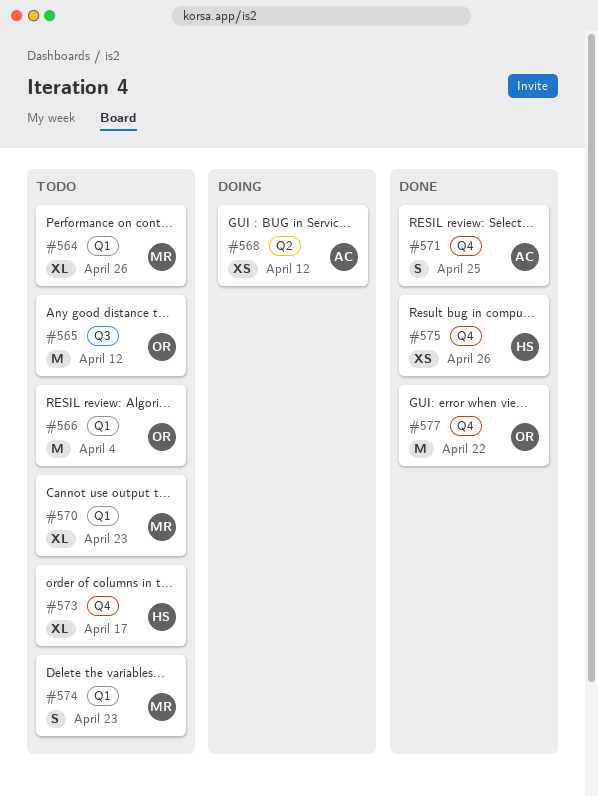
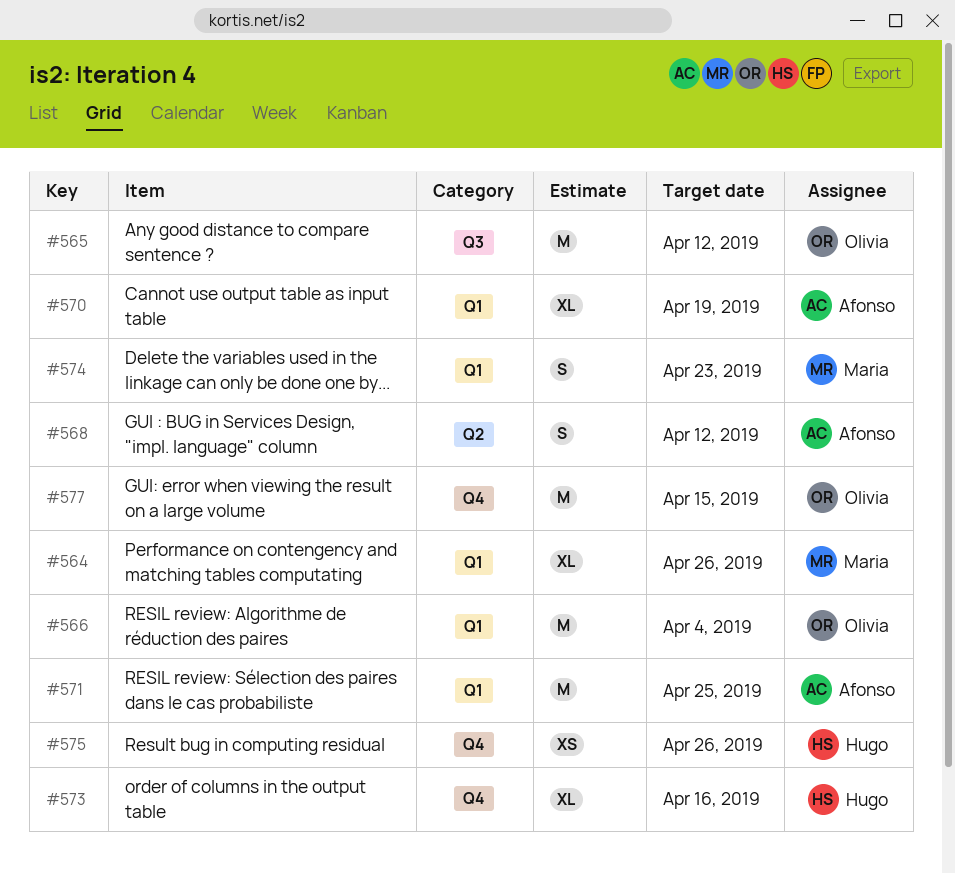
#568, estimate: XS -> S
#570, owner: Maria -> Afonso
#570, due: Apr 23 -> Apr 19
#571, label: Q4 -> Q1
#571, estimate: S -> M
#573, due: Apr 17 -> Apr 16
#577, due: Apr 22 -> Apr 15

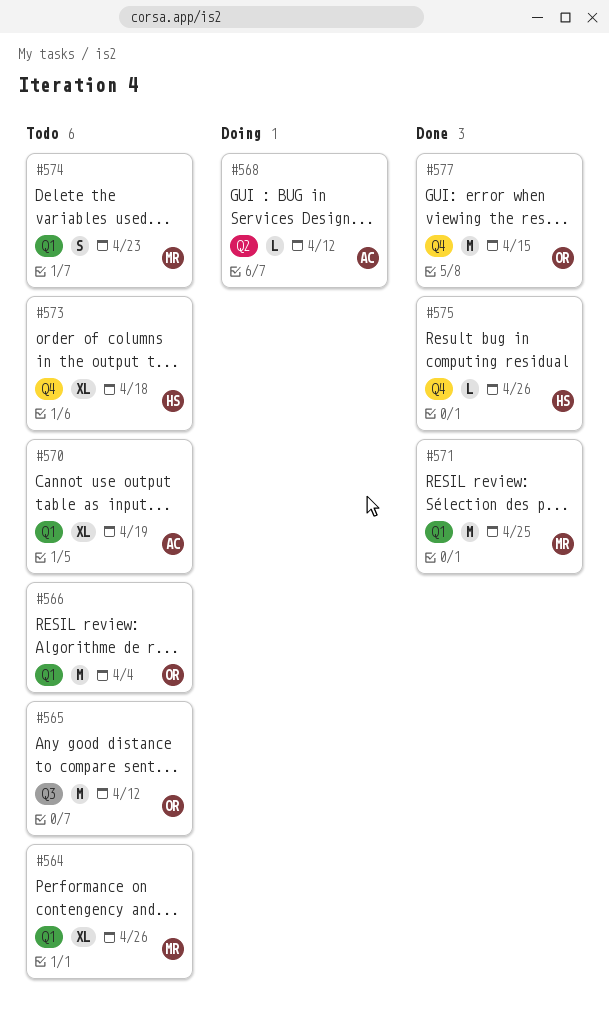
#568, estimate: S -> L
#571, owner: Afonso -> Maria
#573, due: Apr 16 -> Apr 18
#575, estimate: XS -> L

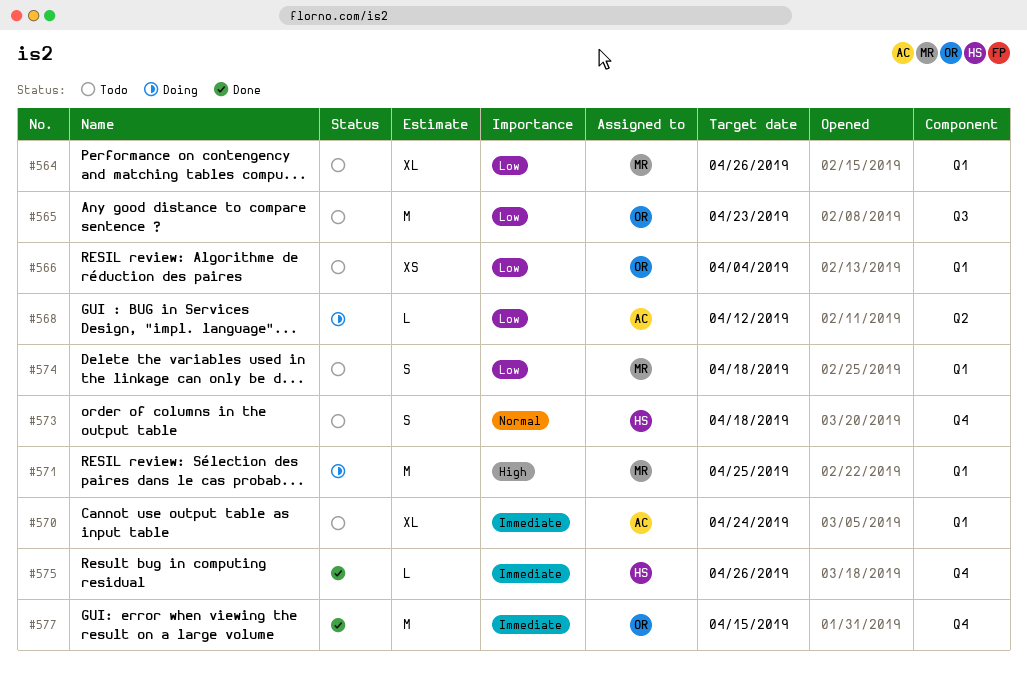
#565, due: Apr 12 -> Apr 23
#566, estimate: M -> XS
#570, due: Apr 19 -> Apr 24
#571, status: Done -> Doing
#573, estimate: XL -> S
#574, due: Apr 23 -> Apr 18

